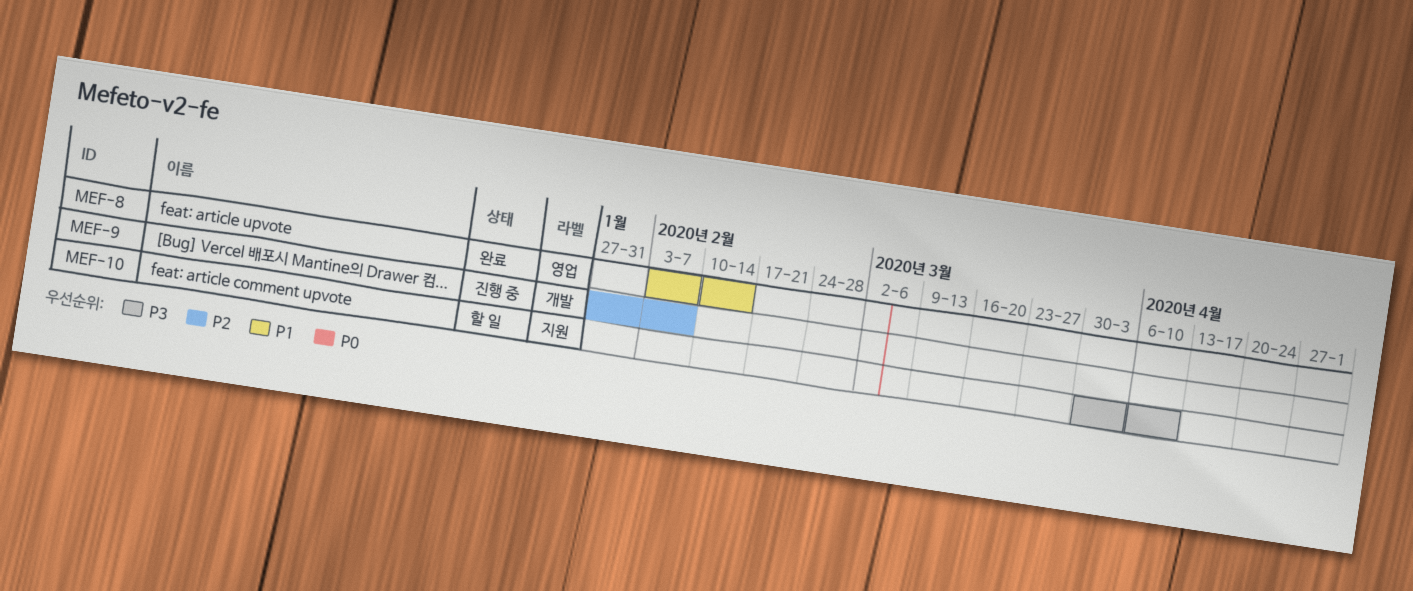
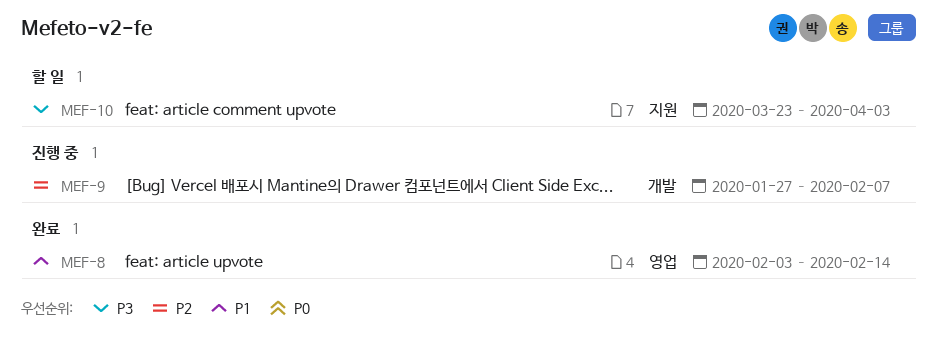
MEF-10, start: Mar 30 -> Mar 23
MEF-10, due: Apr 10 -> Apr 3

